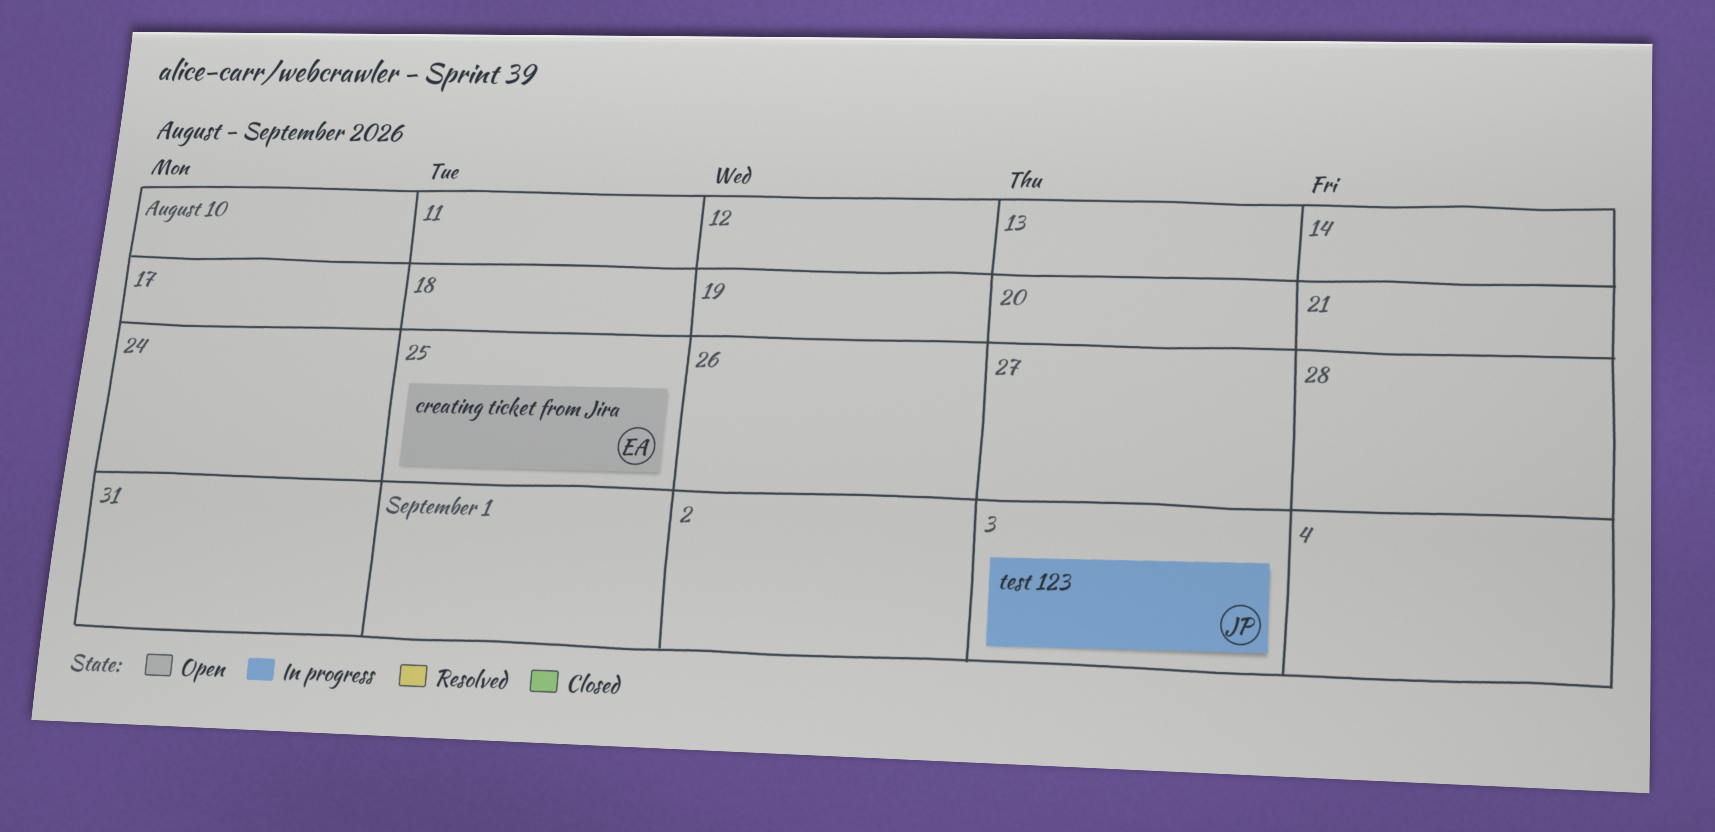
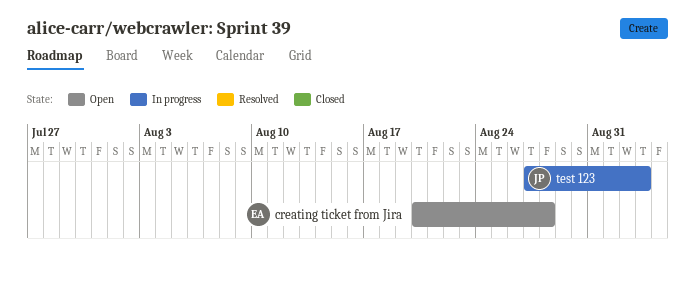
creating ticket from Jira, due: Aug 25 -> Aug 28

